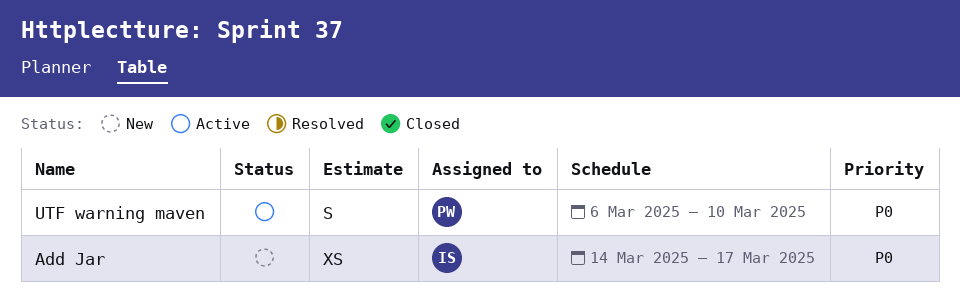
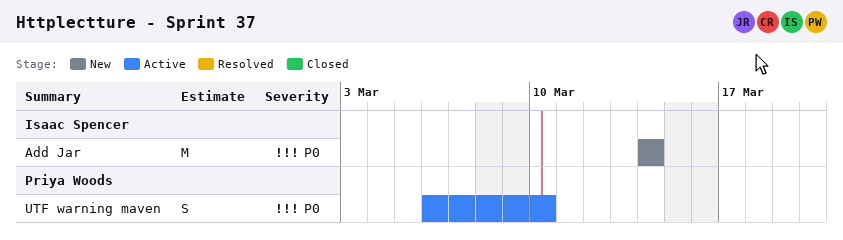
Add Jar, estimate: XS -> M
Add Jar, due: Mar 17 -> Mar 14

